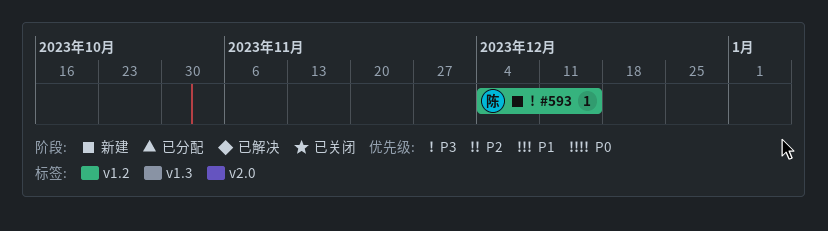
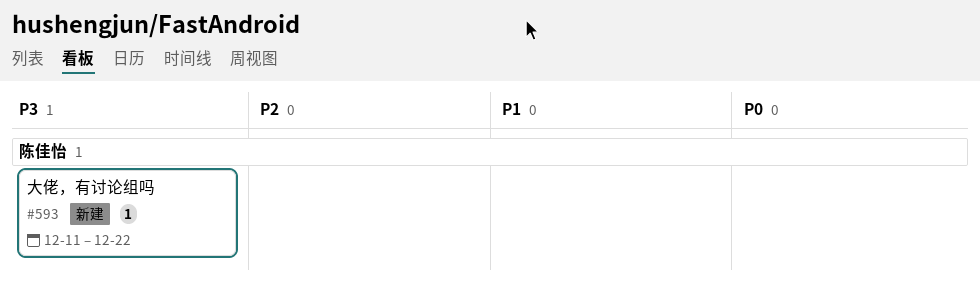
#593, start: Dec 4 -> Dec 11
#593, due: Dec 15 -> Dec 22

